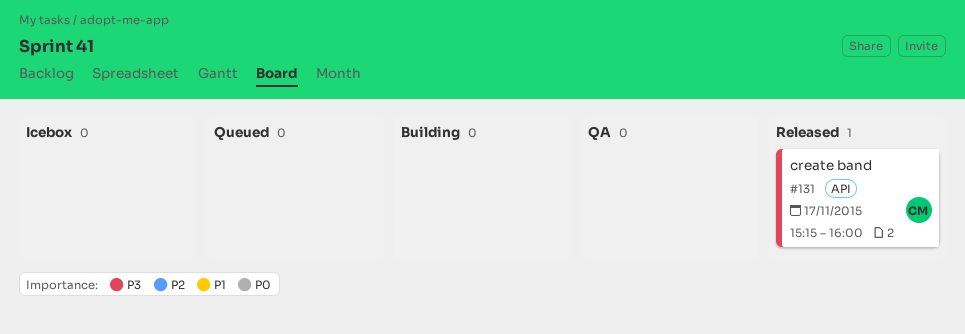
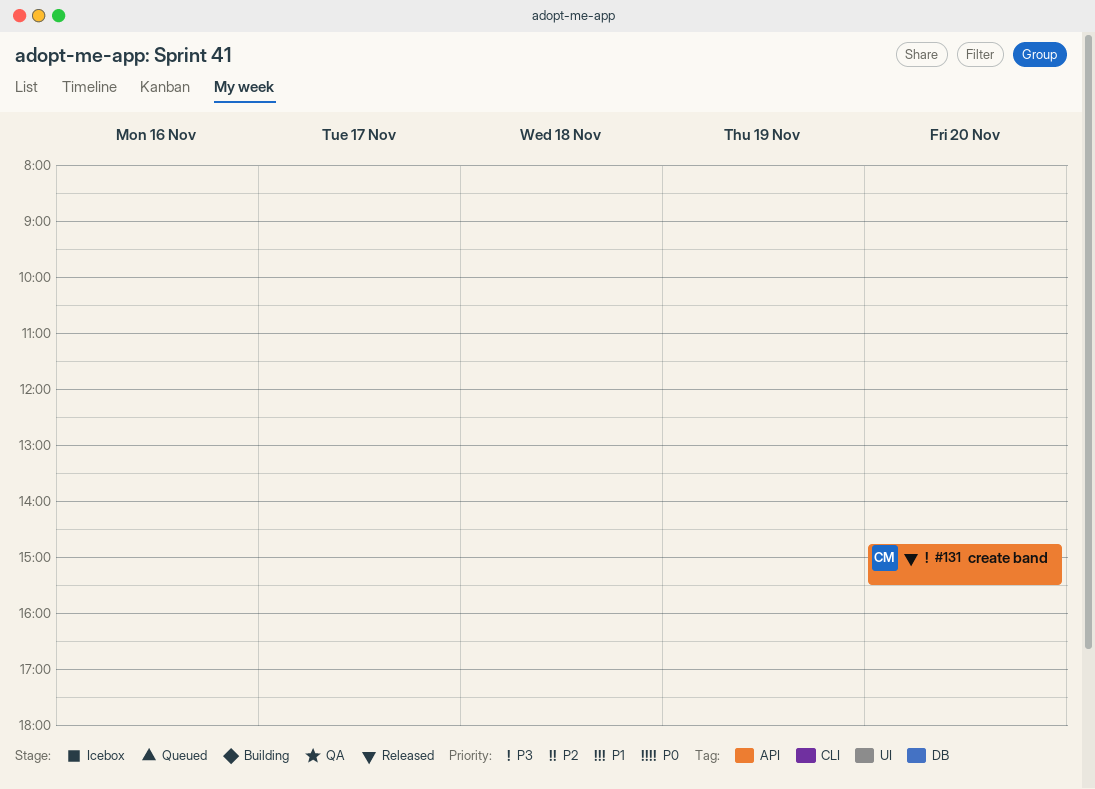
#131, day: Nov 17 -> Nov 20
#131, begins: 15:15 -> 14:45
#131, ends: 16:00 -> 15:30

